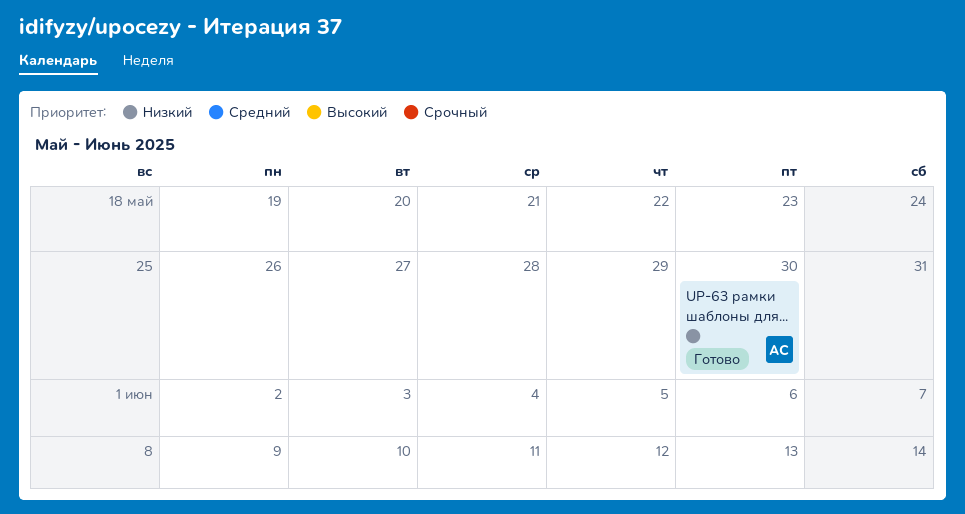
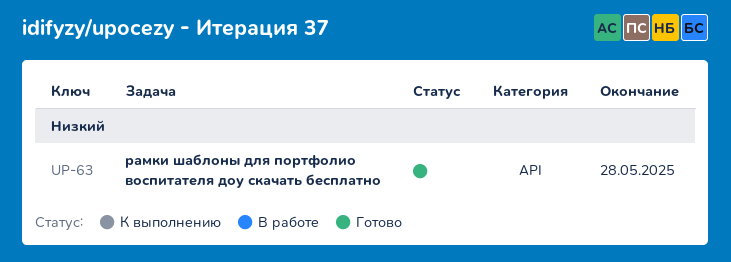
UP-63, due: May 30 -> May 28

